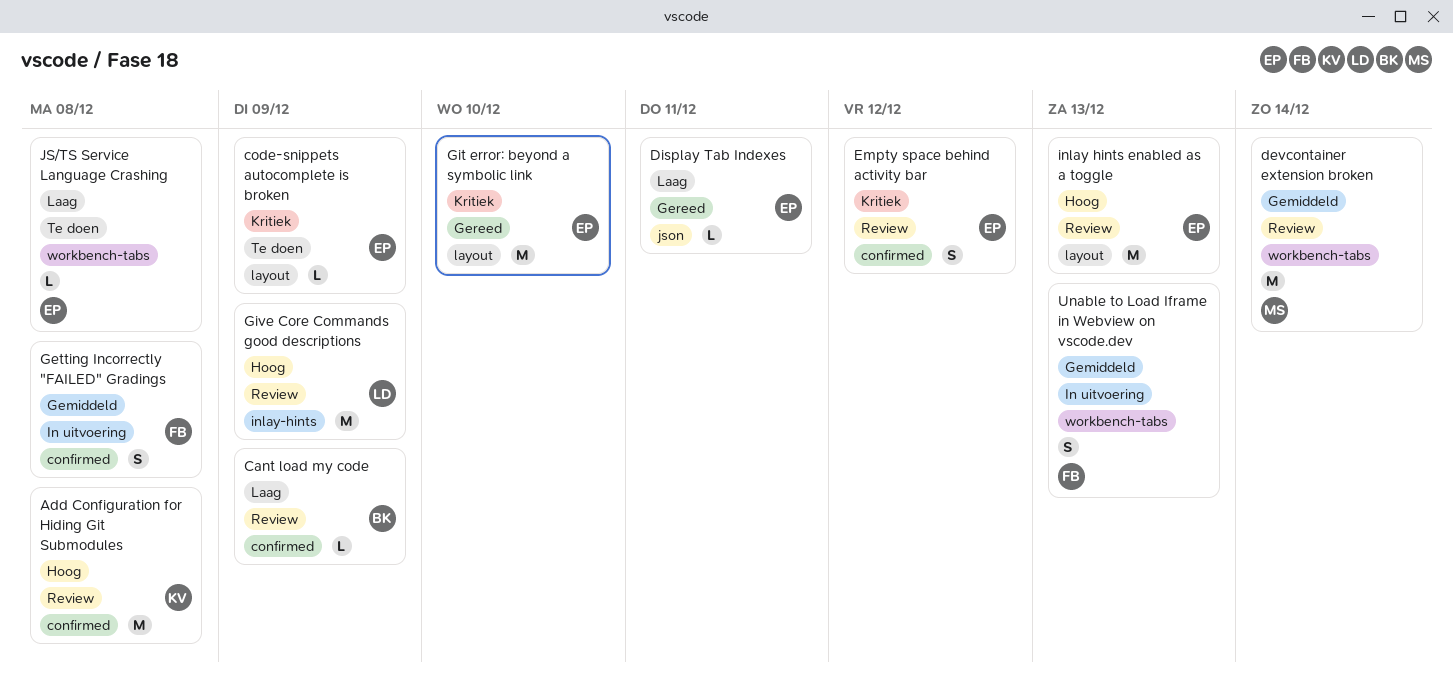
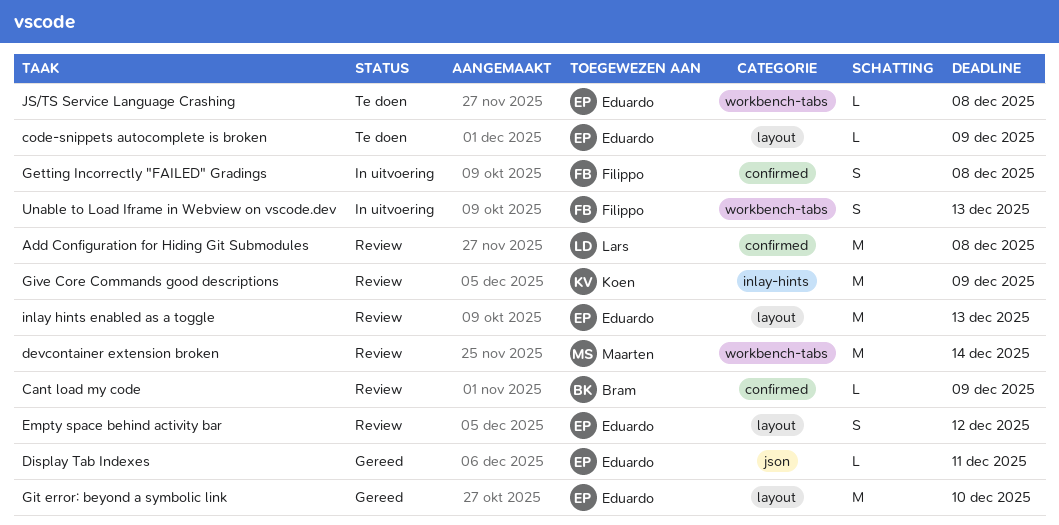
Add Configuration for Hiding Git Submodules, owner: Koen -> Lars
Empty space behind activity bar, label: confirmed -> layout
Give Core Commands good descriptions, owner: Lars -> Koen

